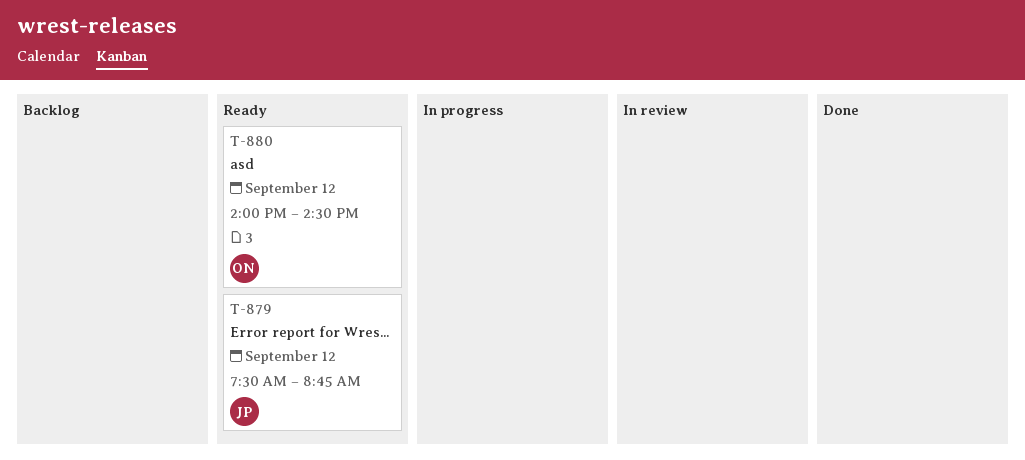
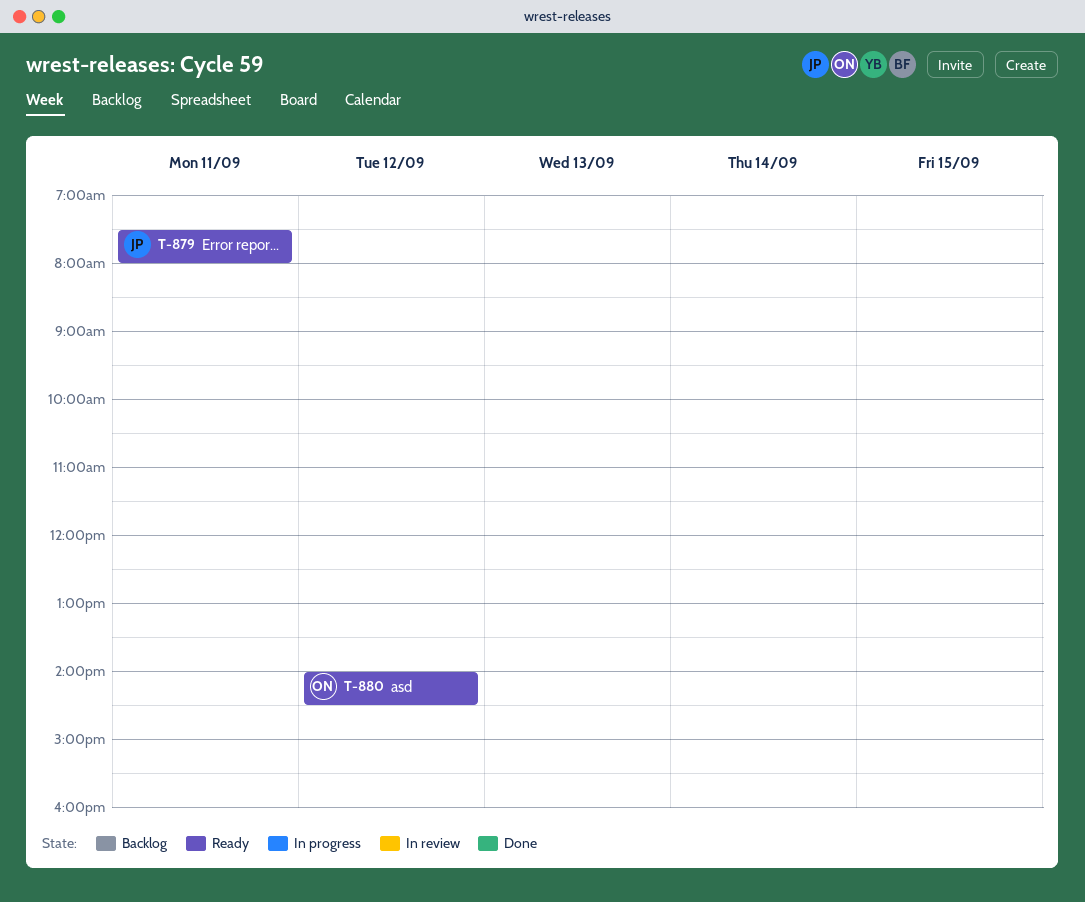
T-879, day: Sep 12 -> Sep 11
T-879, ends: 08:45 -> 08:00

